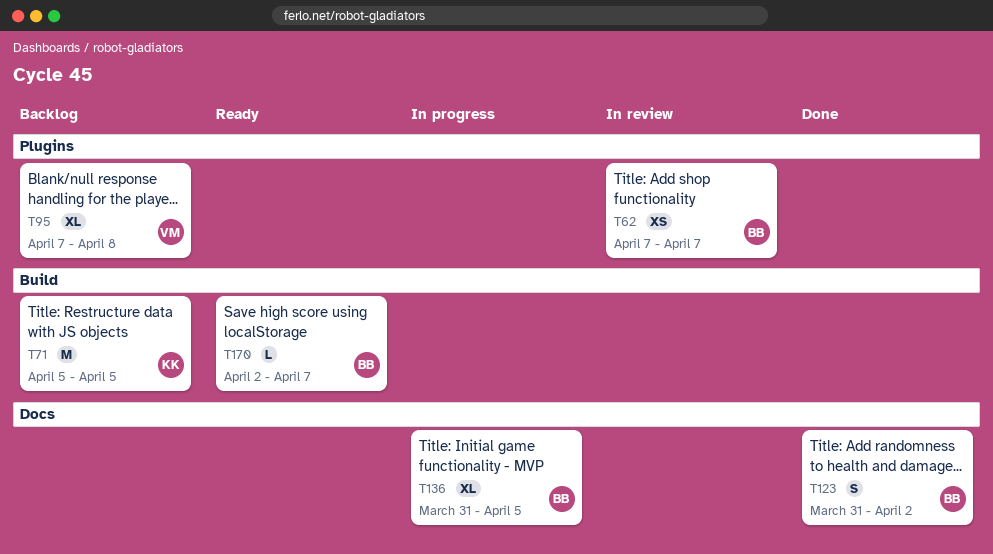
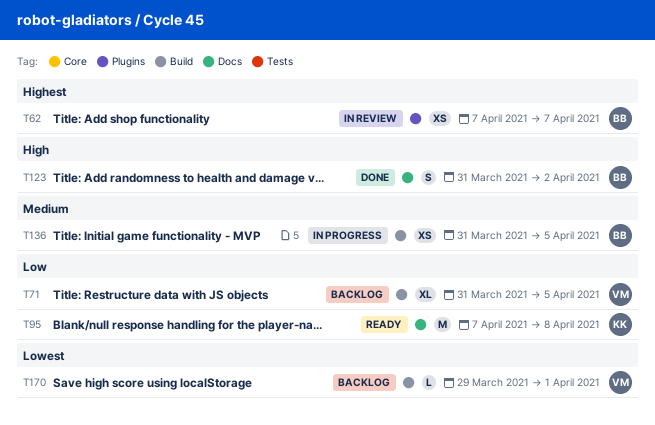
T71, owner: KK -> VM
T71, estimate: M -> XL
T71, start: Apr 5 -> Mar 31
T95, status: Backlog -> Ready
T95, owner: VM -> KK
T95, label: Plugins -> Docs
T95, estimate: XL -> M
T136, label: Docs -> Build
T136, estimate: XL -> XS
T170, status: Ready -> Backlog
T170, owner: BB -> VM
T170, start: Apr 2 -> Mar 29
T170, due: Apr 7 -> Apr 1

